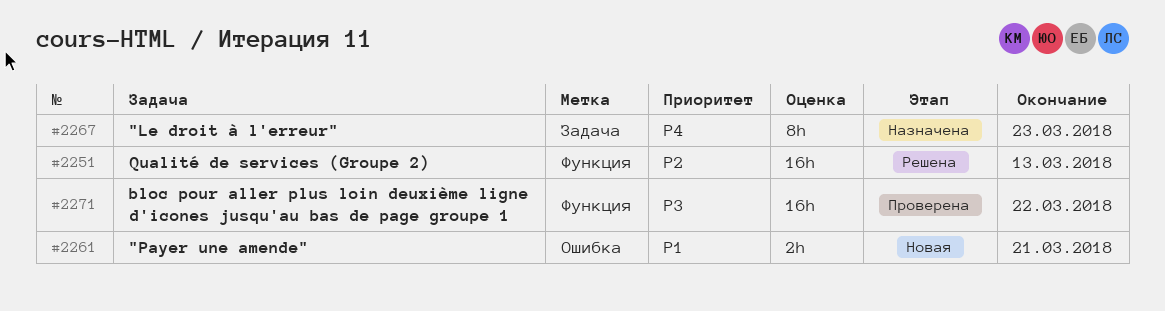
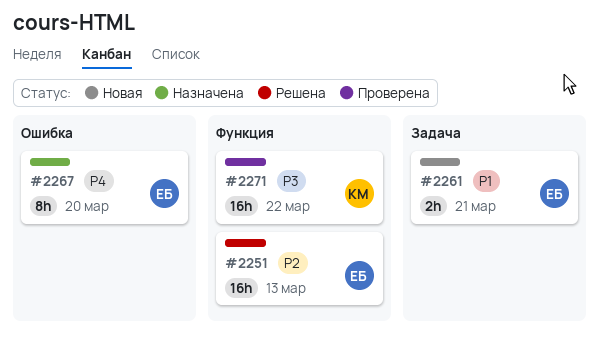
#2261, label: Ошибка -> Задача
#2267, label: Задача -> Ошибка
#2267, due: Mar 23 -> Mar 20

